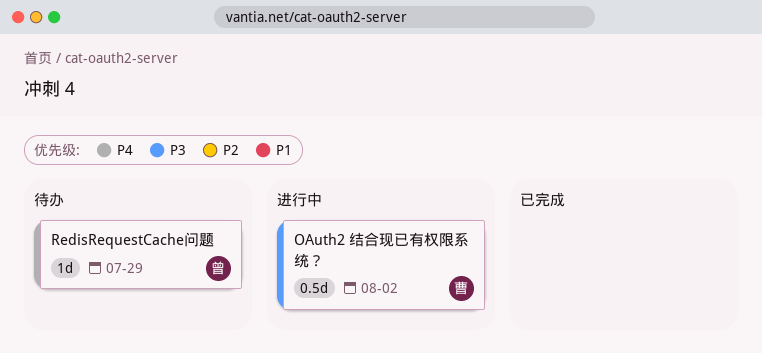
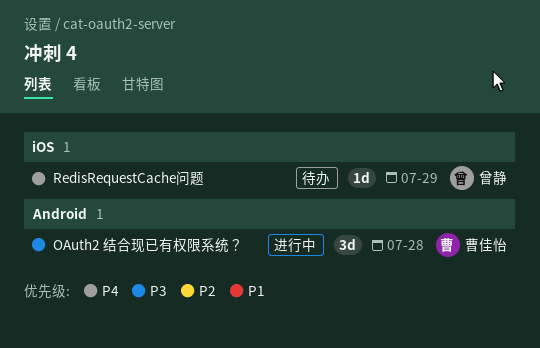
OAuth2 结合现已有权限系统？, estimate: 0.5d -> 3d
OAuth2 结合现已有权限系统？, due: Aug 2 -> Jul 28

